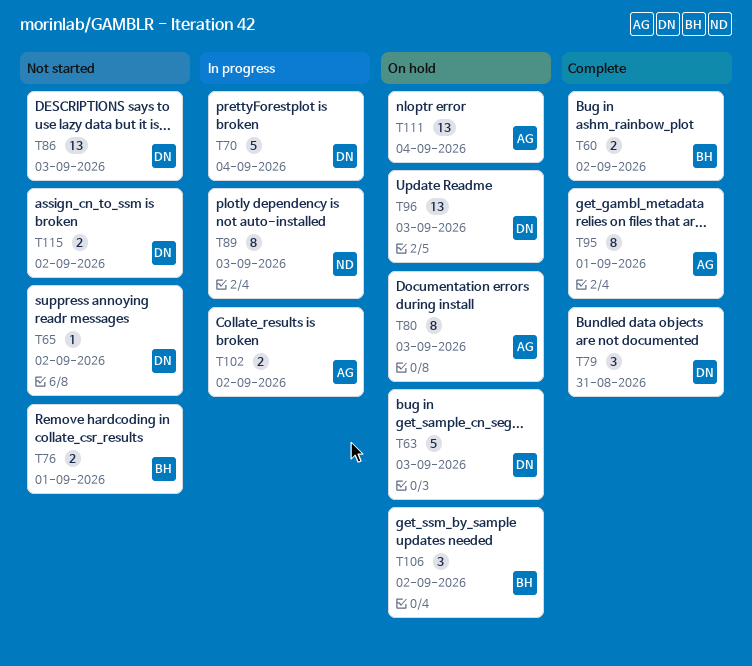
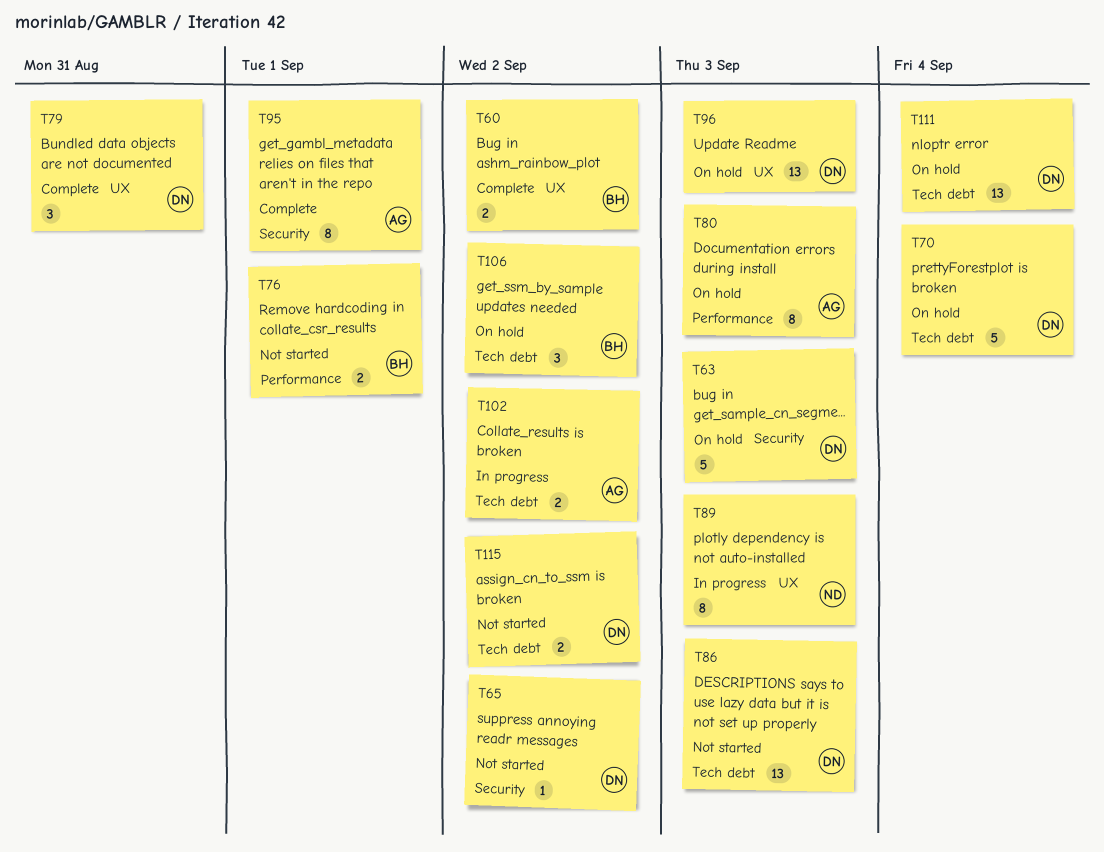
T70, status: In progress -> On hold
T111, owner: AG -> DN

